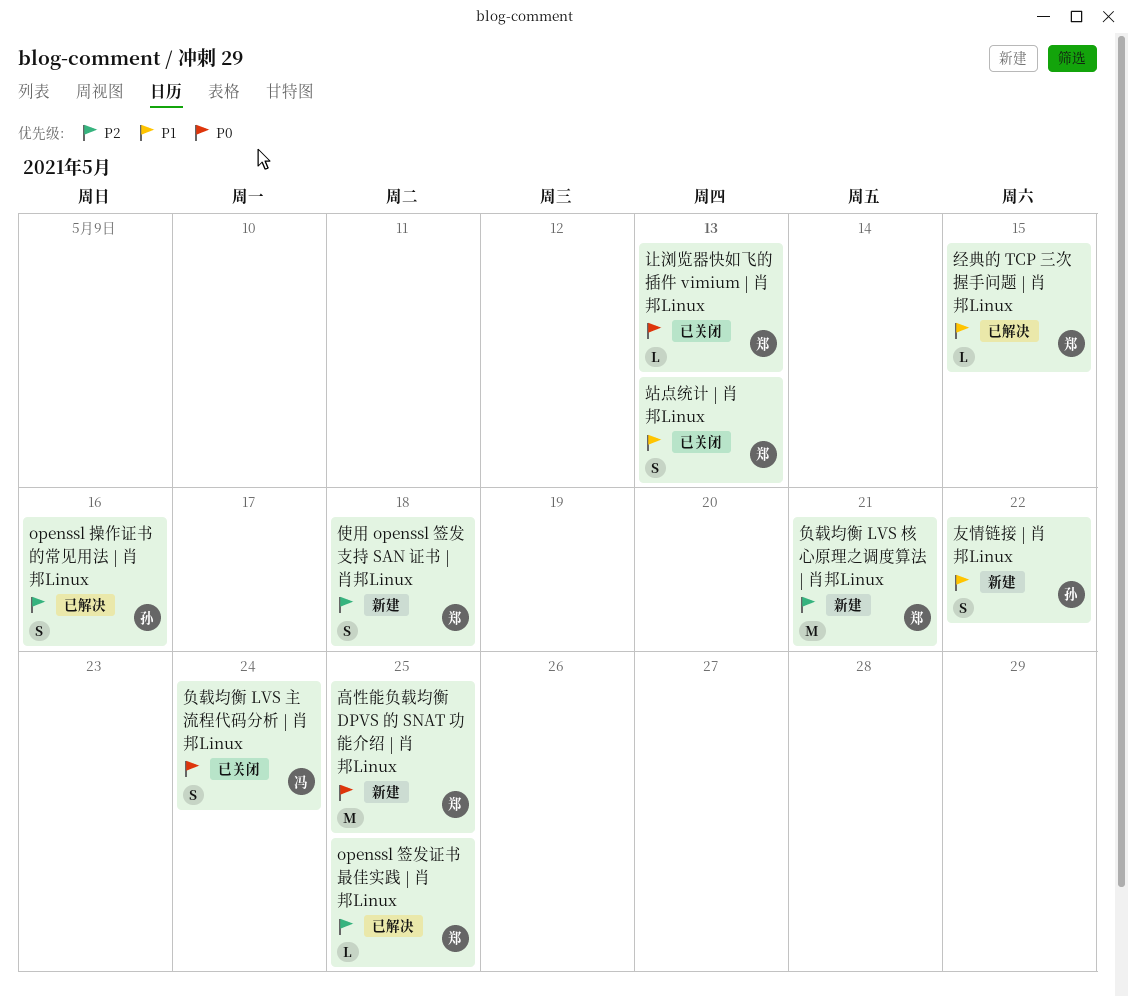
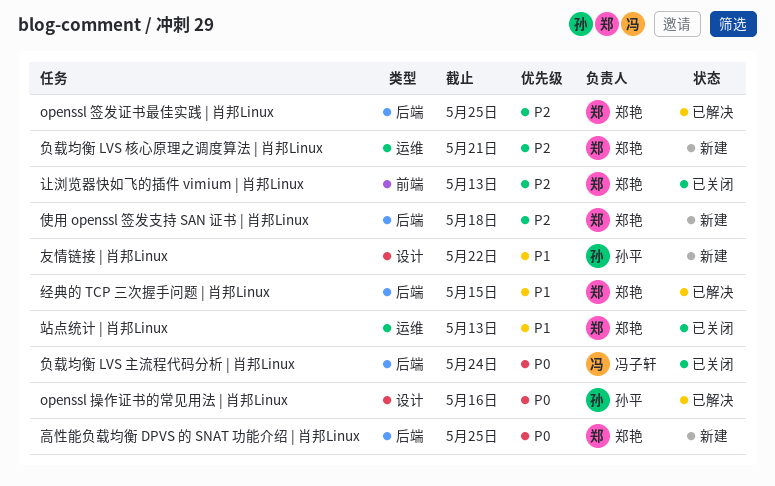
openssl 操作证书的常见用法 | 肖邦Linux, priority: P2 -> P0
让浏览器快如飞的插件 vimium | 肖邦Linux, priority: P0 -> P2

